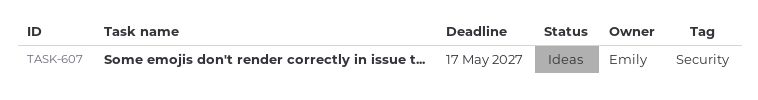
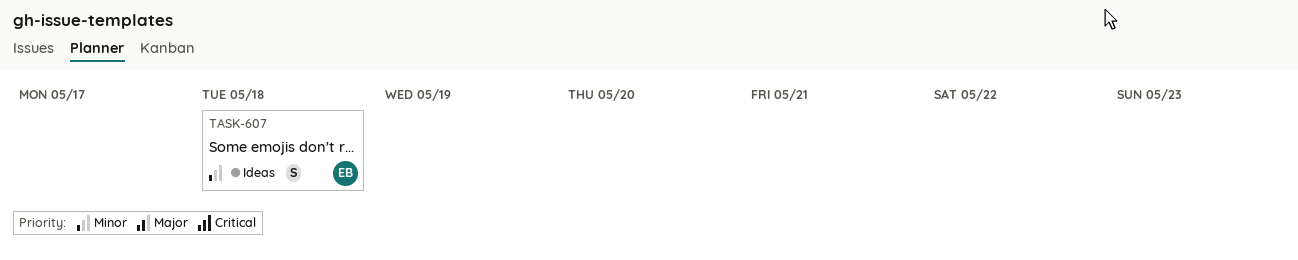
TASK-607, due: May 17 -> May 18

